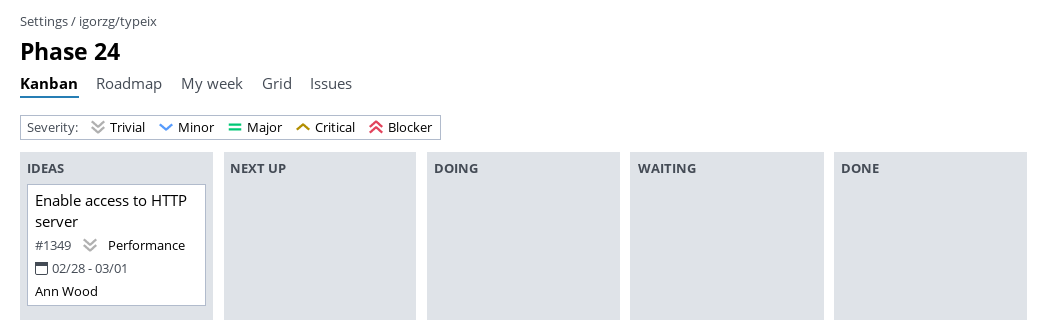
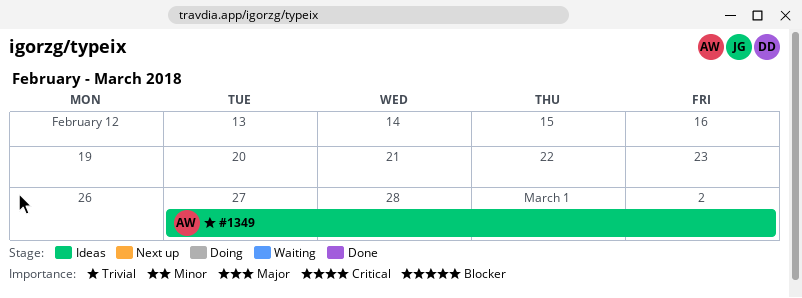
#1349, start: Feb 28 -> Feb 27
#1349, due: Mar 1 -> Mar 2

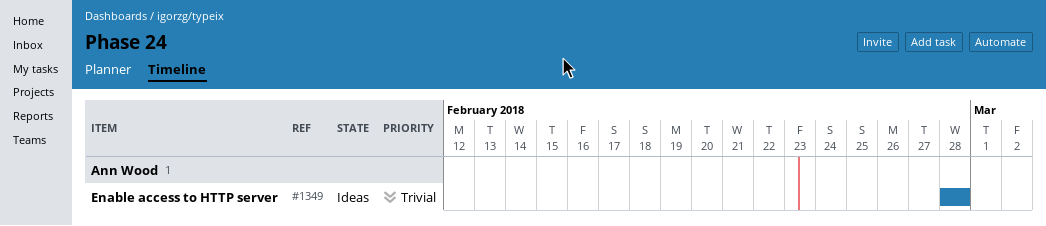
#1349, start: Feb 27 -> Feb 28
#1349, due: Mar 2 -> Feb 28

